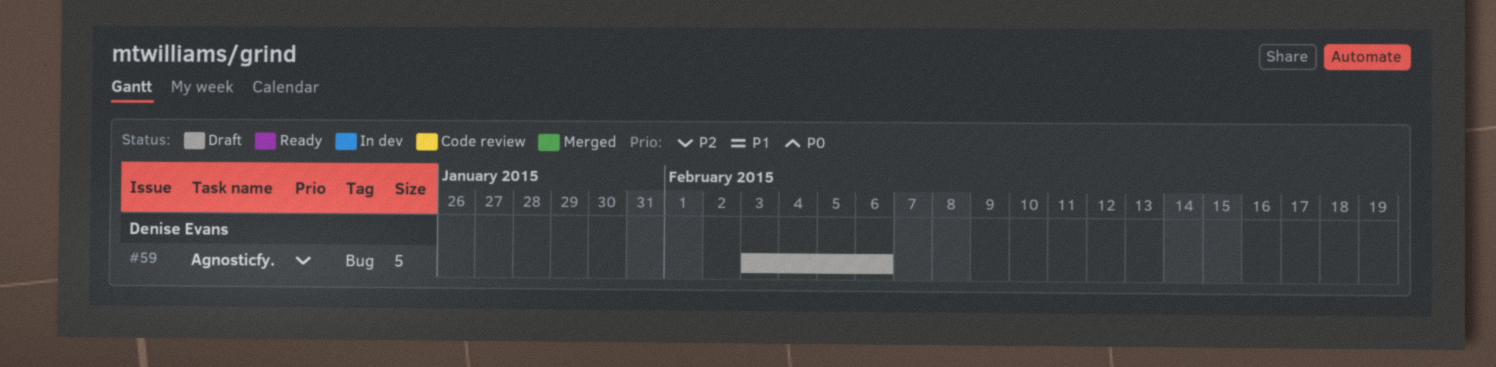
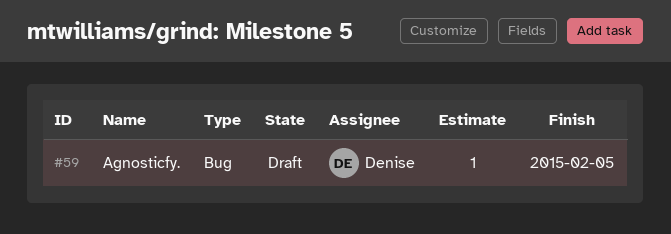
#59, estimate: 5 -> 1
#59, due: Feb 6 -> Feb 5

